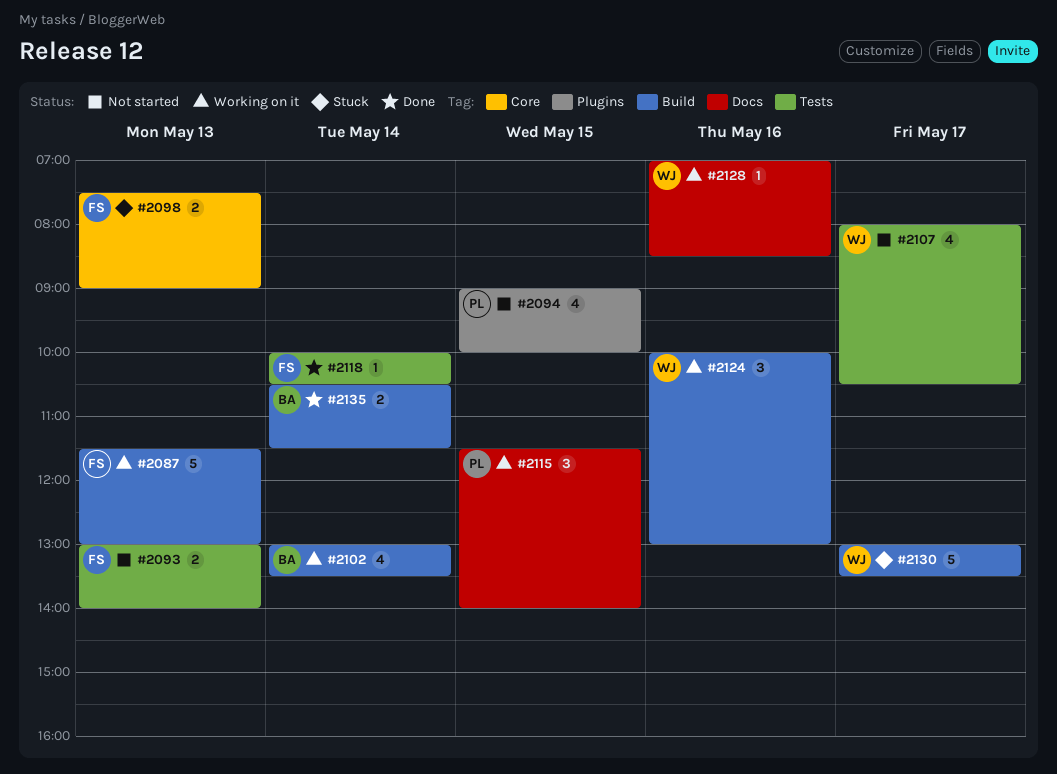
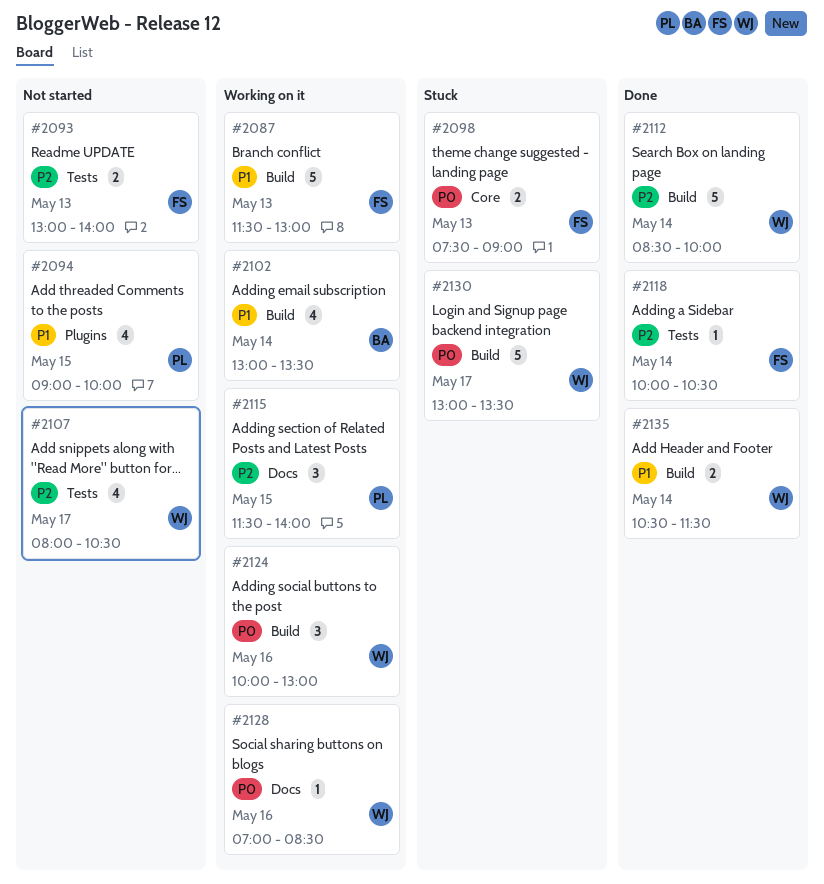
#2112: none -> present
#2135, owner: BA -> WJ

